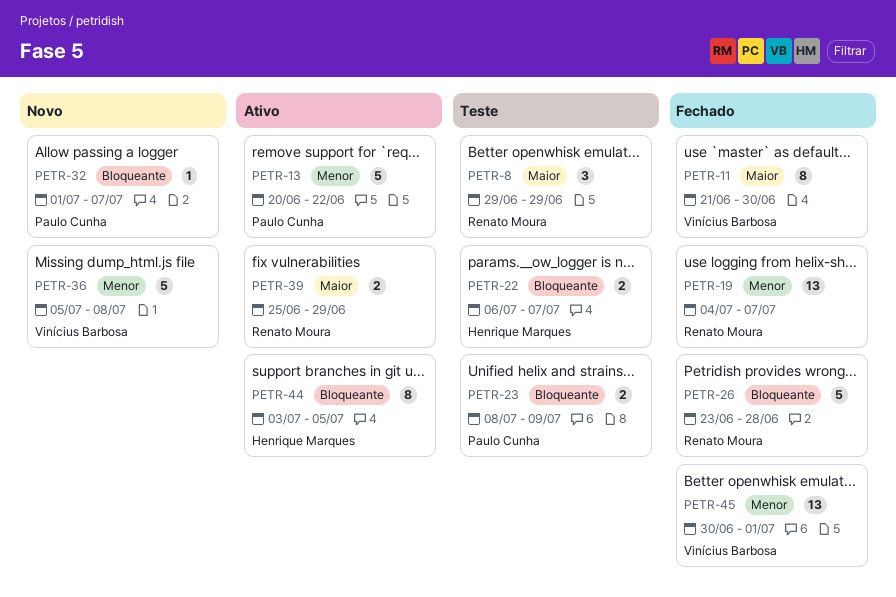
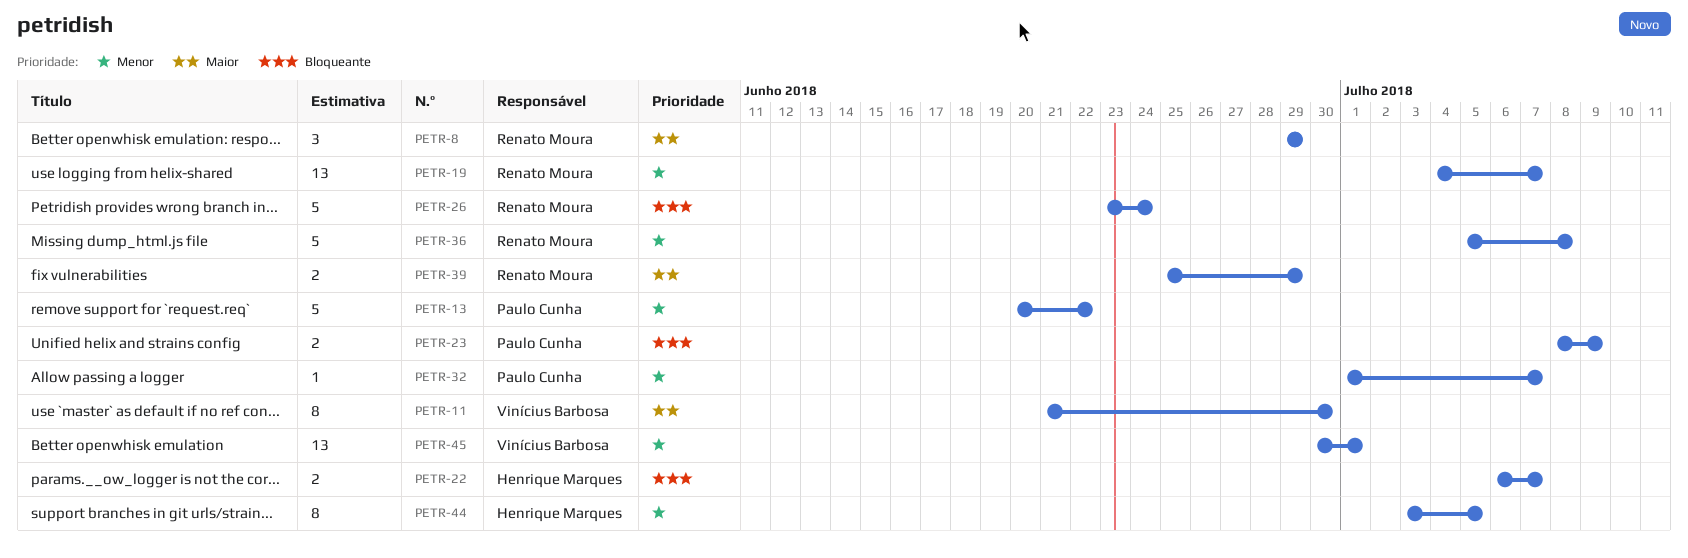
PETR-26, due: Jun 28 -> Jun 24
PETR-32, priority: Bloqueante -> Menor
PETR-36, owner: Vinícius Barbosa -> Renato Moura
PETR-44, priority: Bloqueante -> Menor

